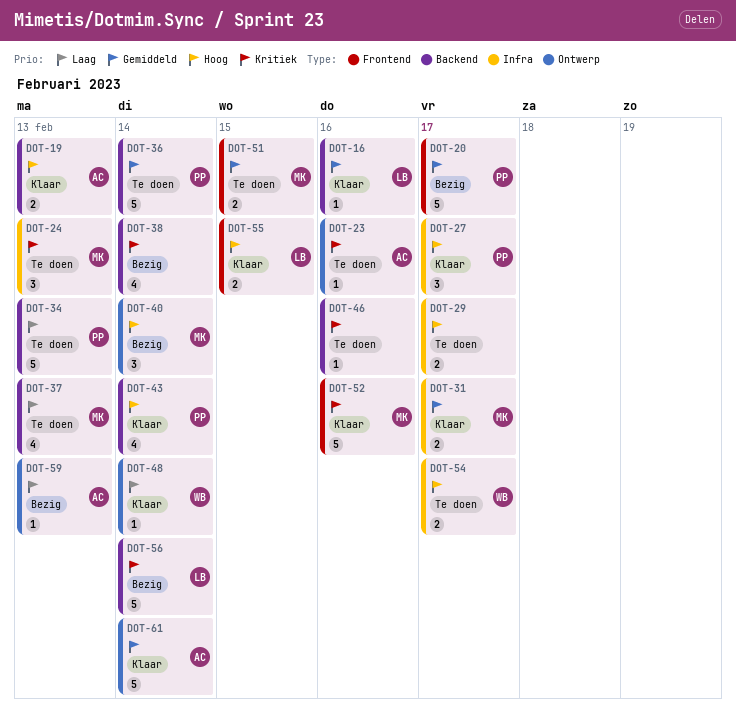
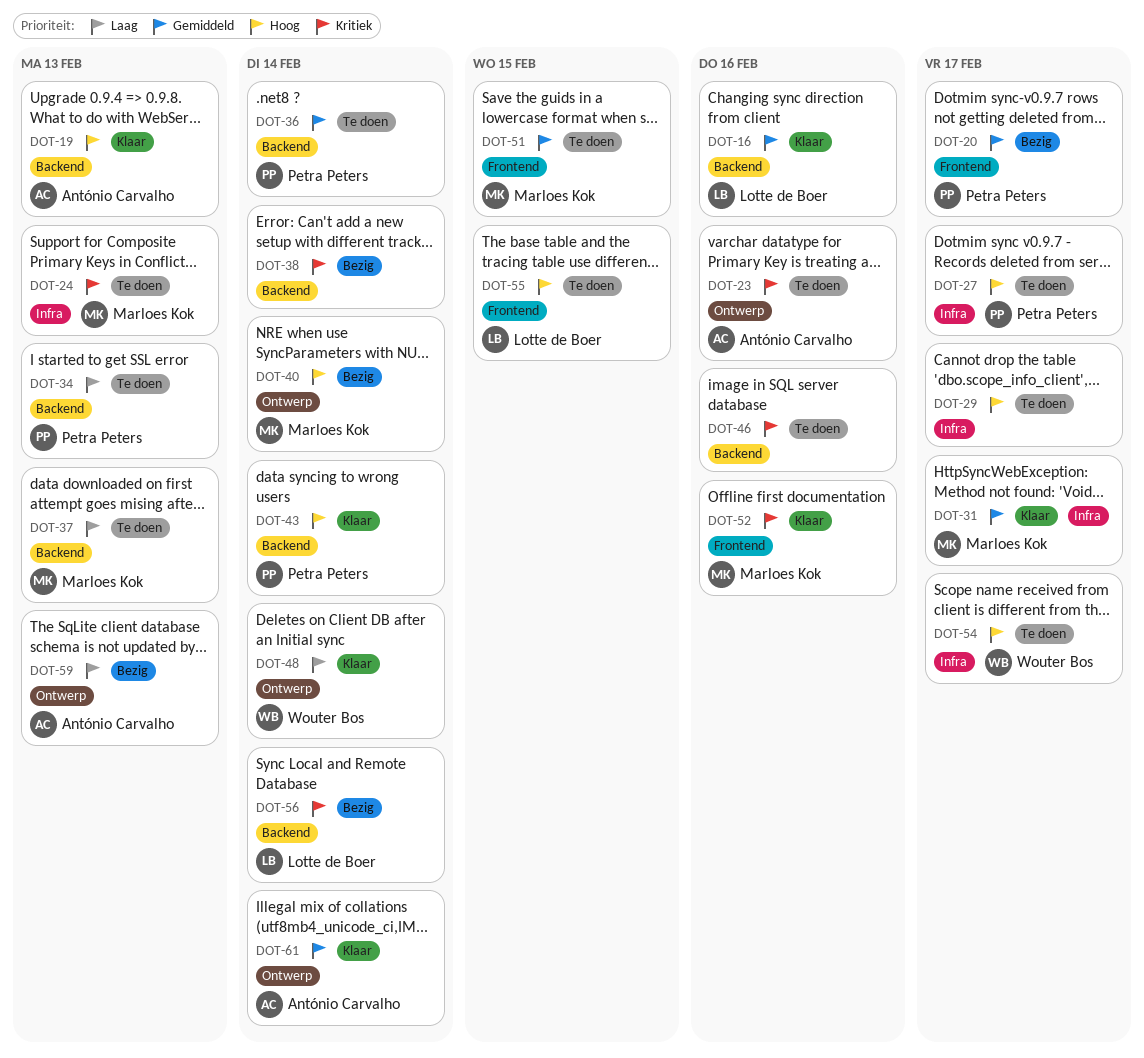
DOT-27, status: Klaar -> Te doen
DOT-55, status: Klaar -> Te doen

